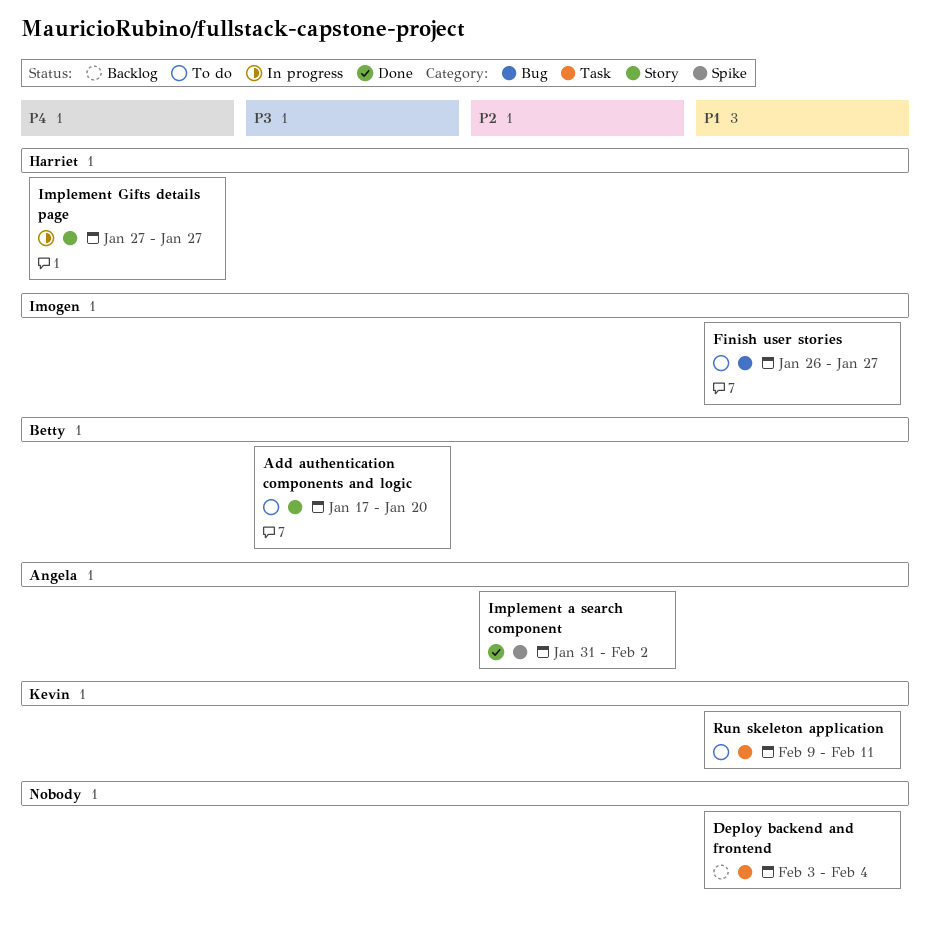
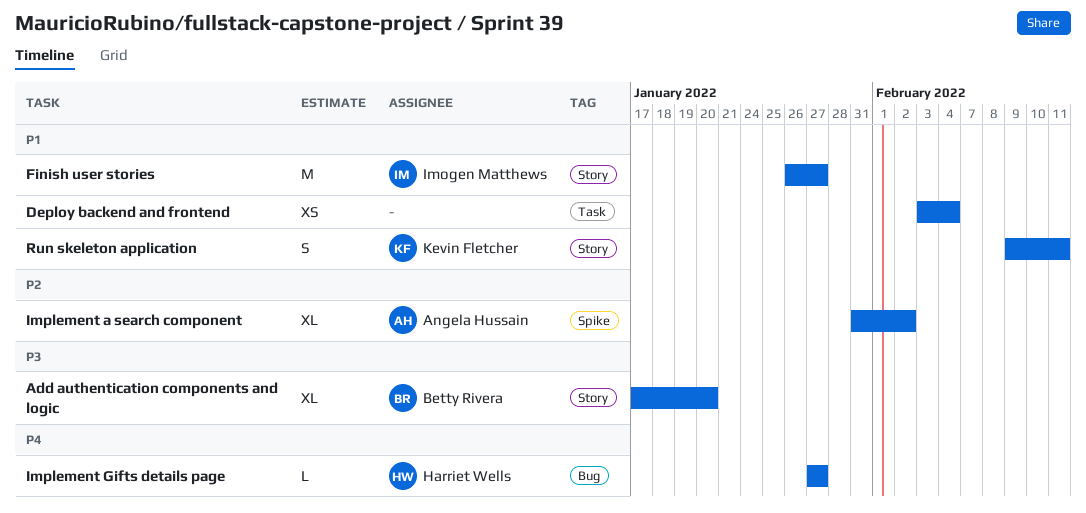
Finish user stories, label: Bug -> Story
Implement Gifts details page, label: Story -> Bug
Run skeleton application, label: Task -> Story

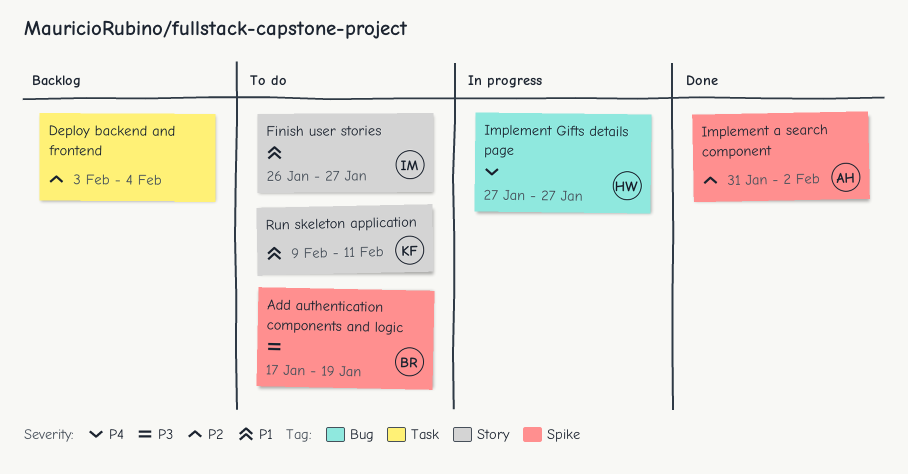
Add authentication components and logic, label: Story -> Spike
Add authentication components and logic, due: Jan 20 -> Jan 19
Deploy backend and frontend, priority: P1 -> P2

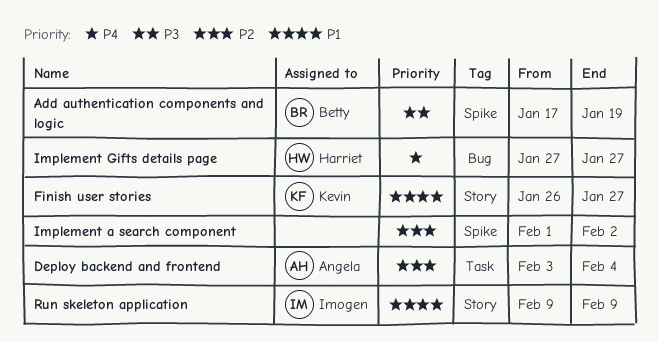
Deploy backend and frontend, owner: none -> Angela
Finish user stories, owner: Imogen -> Kevin
Implement a search component, owner: Angela -> none
Implement a search component, start: Jan 31 -> Feb 1
Run skeleton application, owner: Kevin -> Imogen
Run skeleton application, due: Feb 11 -> Feb 9

